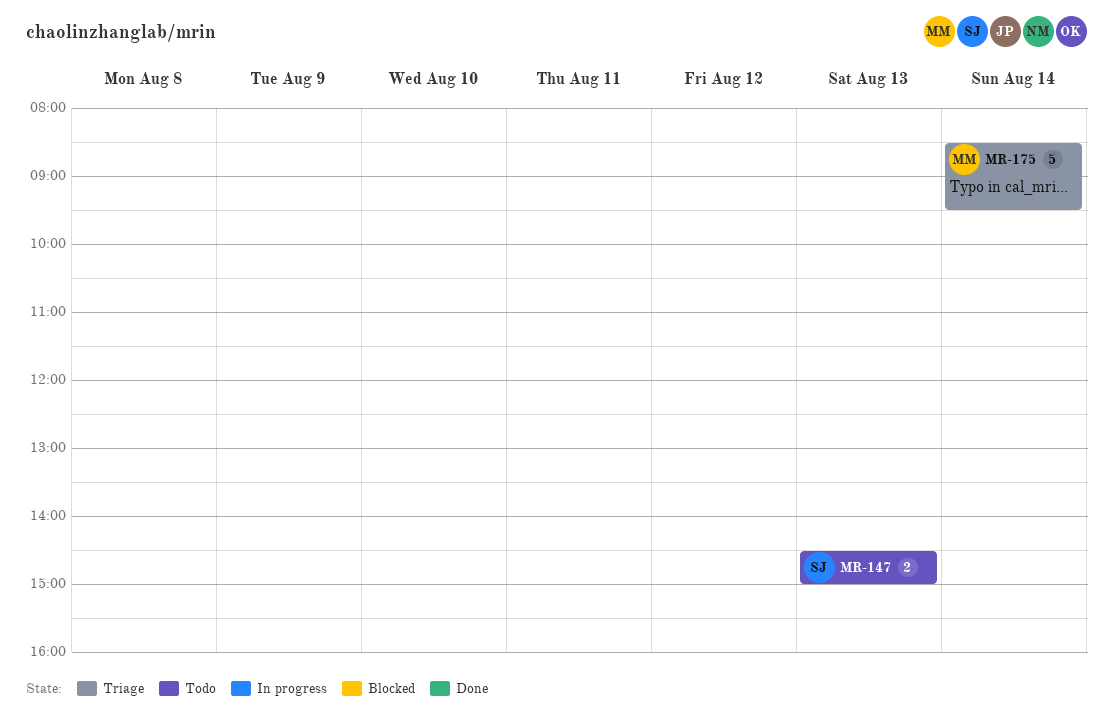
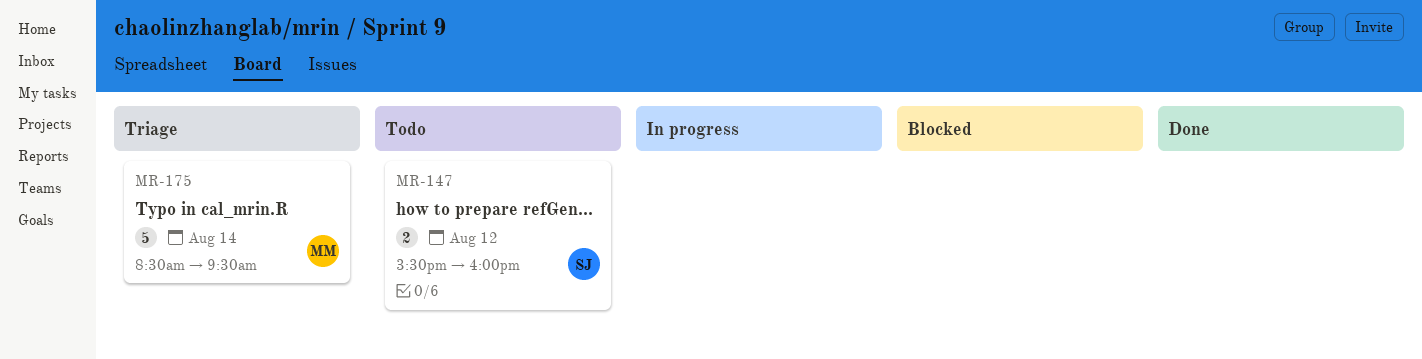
MR-147, day: Aug 13 -> Aug 12
MR-147, begins: 14:30 -> 15:30
MR-147, ends: 15:00 -> 16:00

